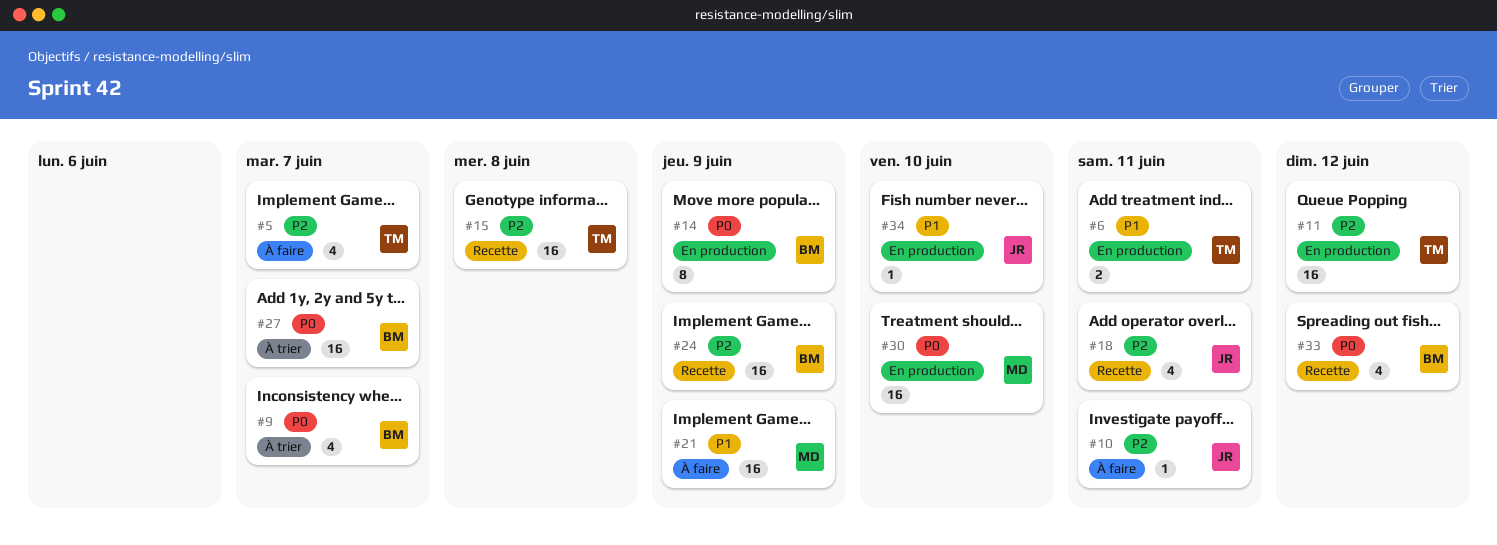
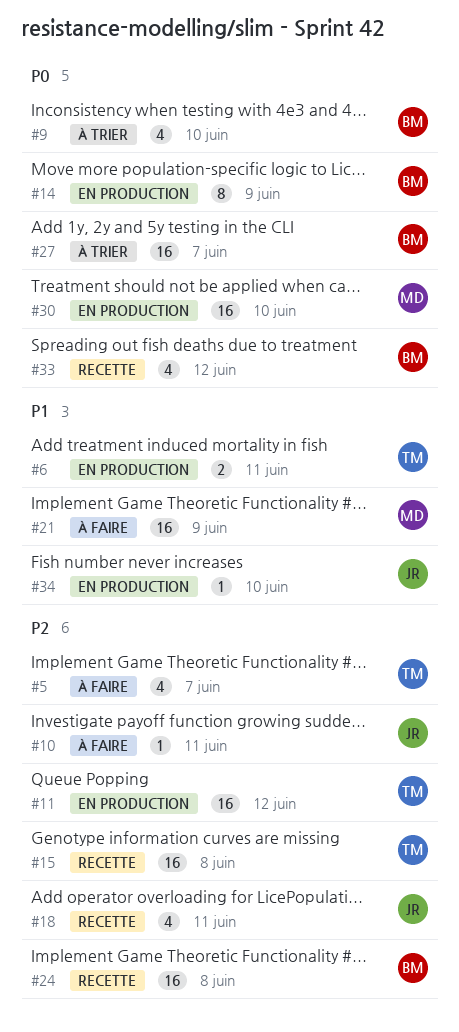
#9, due: Jun 7 -> Jun 10
#24, due: Jun 9 -> Jun 8

